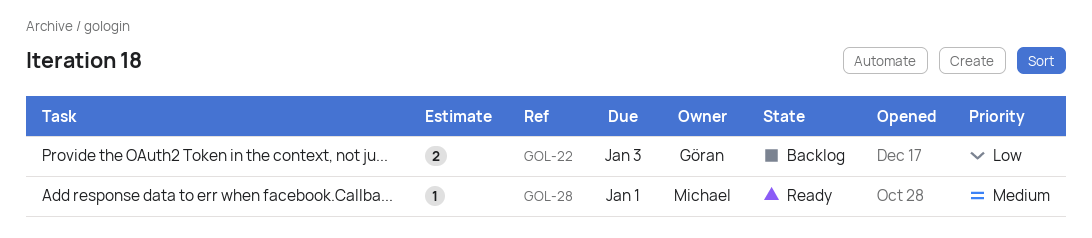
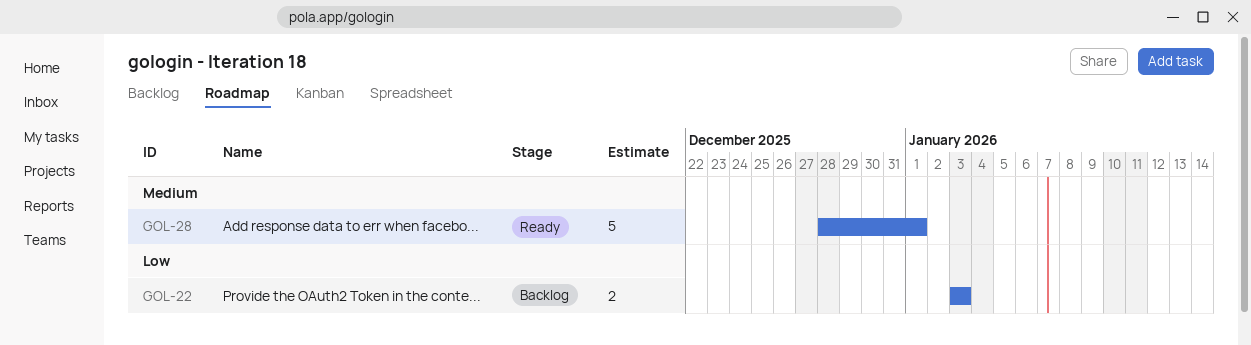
GOL-28, estimate: 1 -> 5

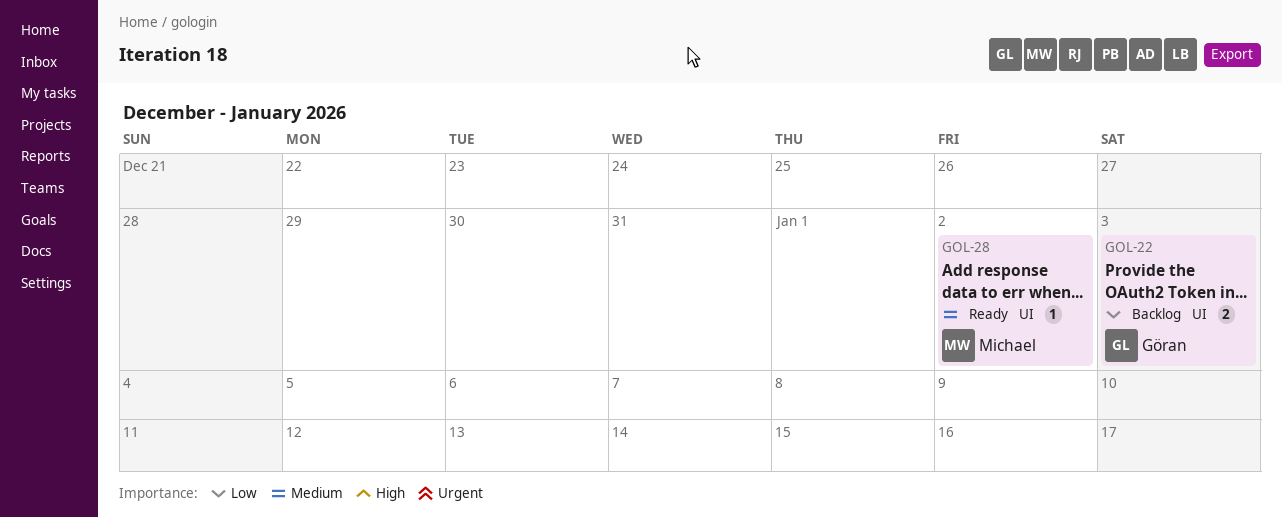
GOL-28, estimate: 5 -> 1
GOL-28, due: Jan 1 -> Jan 2

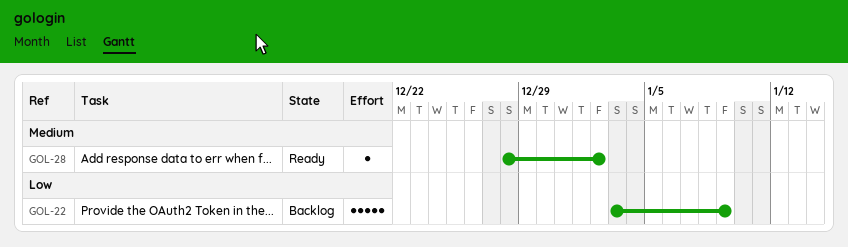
GOL-22, estimate: 2 -> 5
GOL-22, due: Jan 3 -> Jan 9

